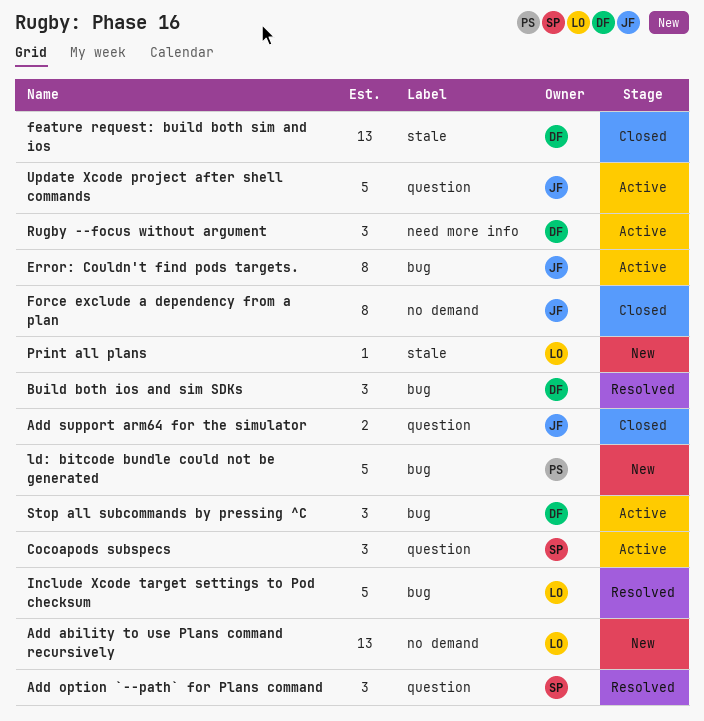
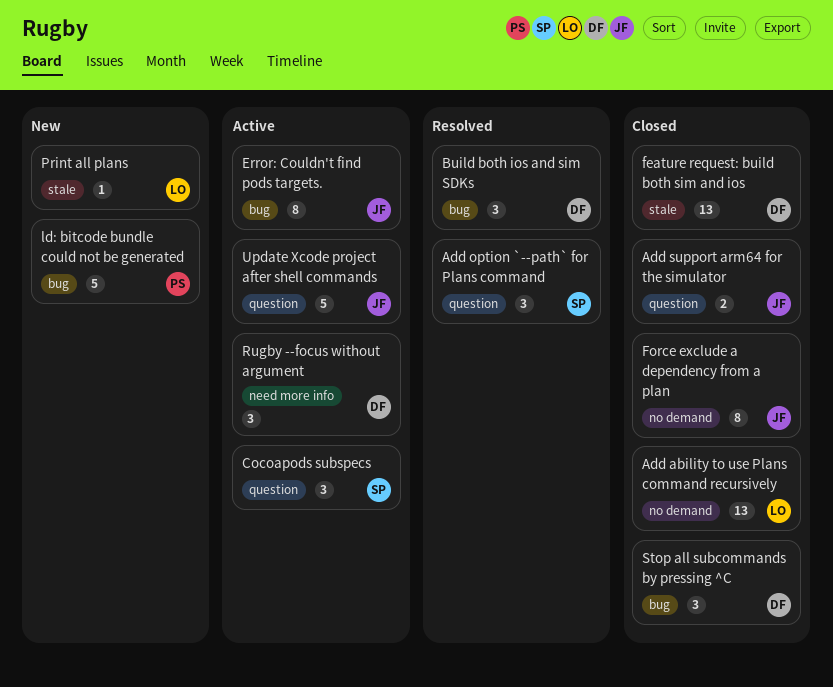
Add ability to use Plans command recursively, status: New -> Closed
Include Xcode target settings to Pod checksum: present -> none
Stop all subcommands by pressing ^C, status: Active -> Closed

